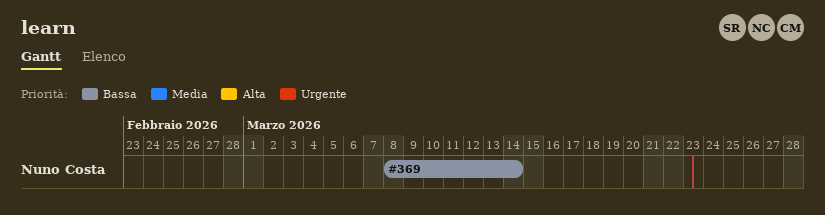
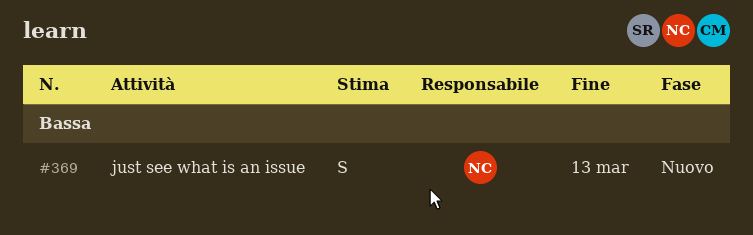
#369, due: Mar 14 -> Mar 13

